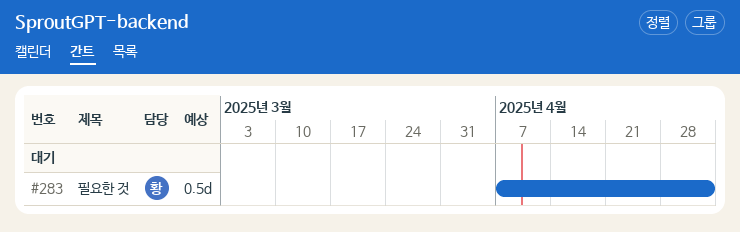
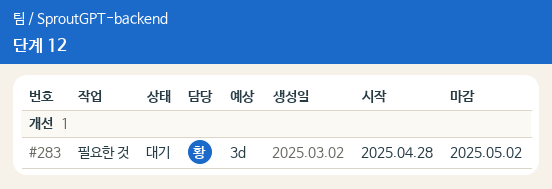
#283, estimate: 0.5d -> 3d
#283, start: Apr 7 -> Apr 28

